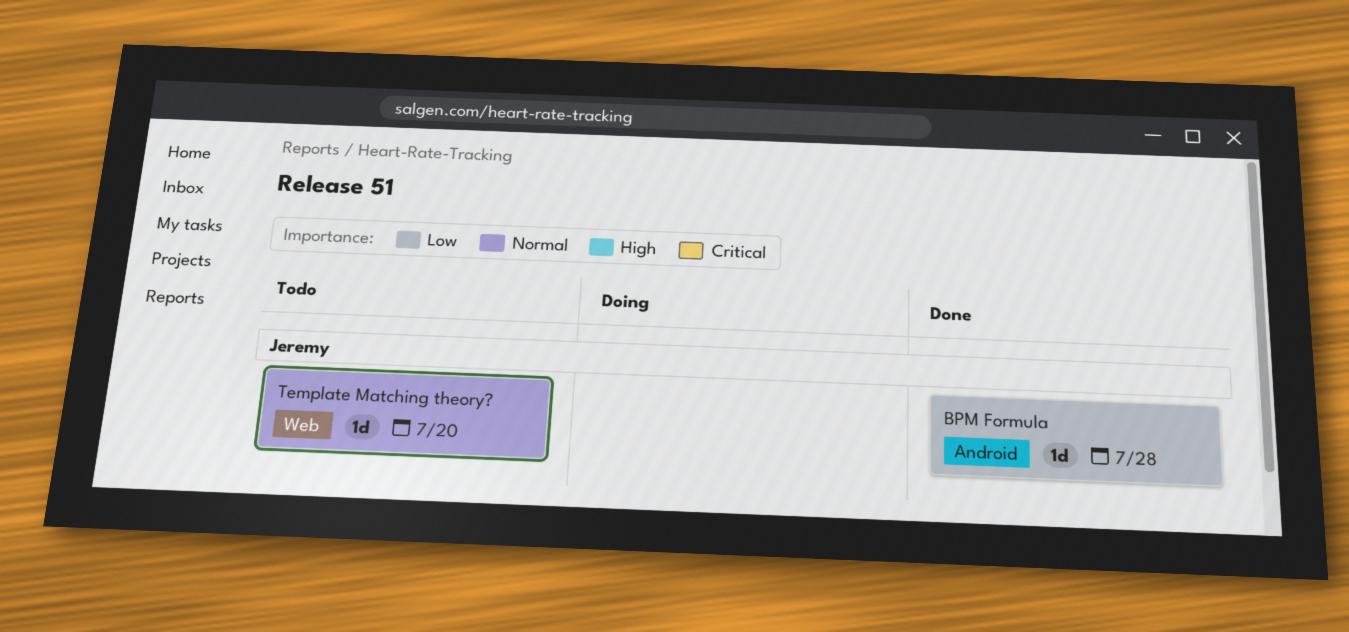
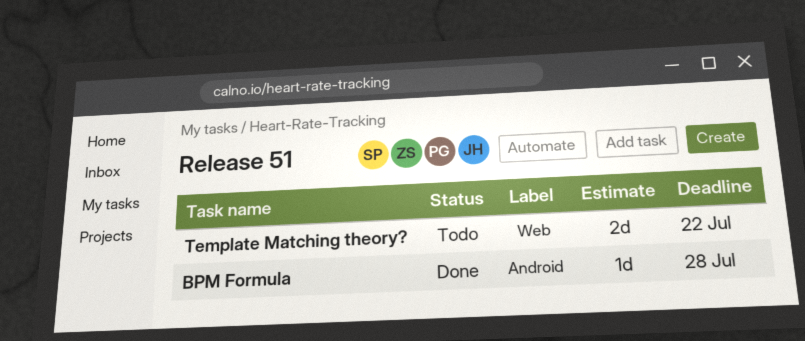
Template Matching theory?, estimate: 1d -> 2d
Template Matching theory?, due: Jul 20 -> Jul 22

